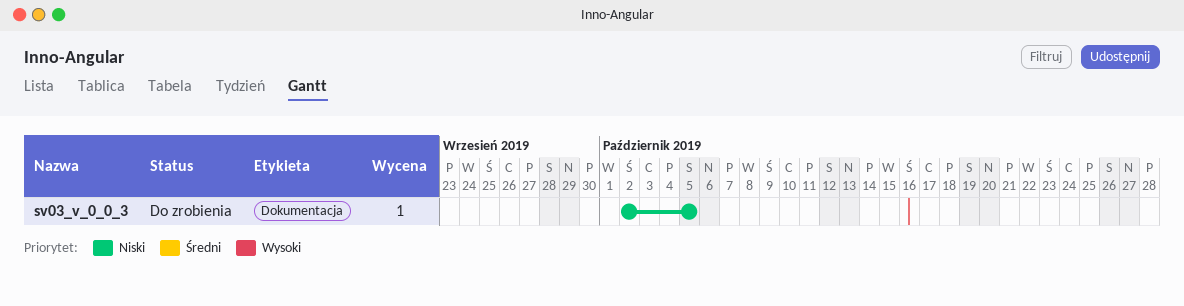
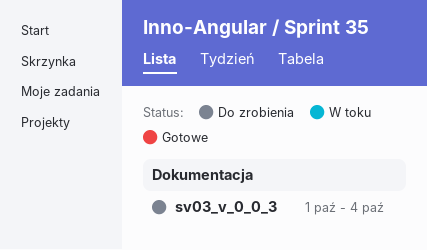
sv03_v_0_0_3, start: Oct 2 -> Oct 1
sv03_v_0_0_3, due: Oct 5 -> Oct 4

